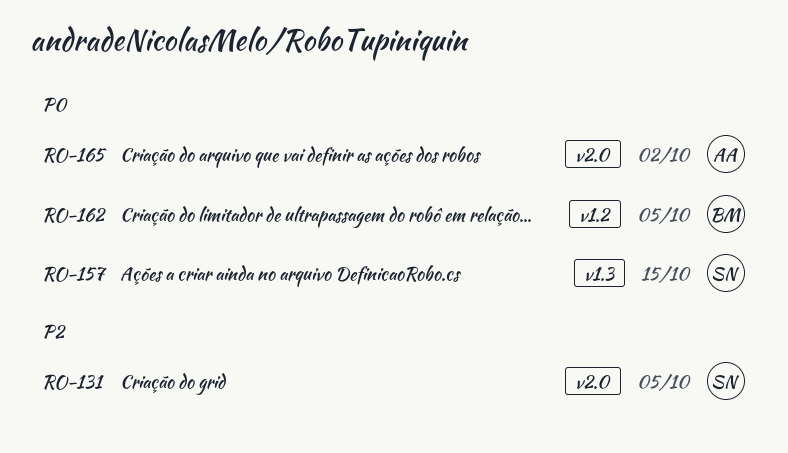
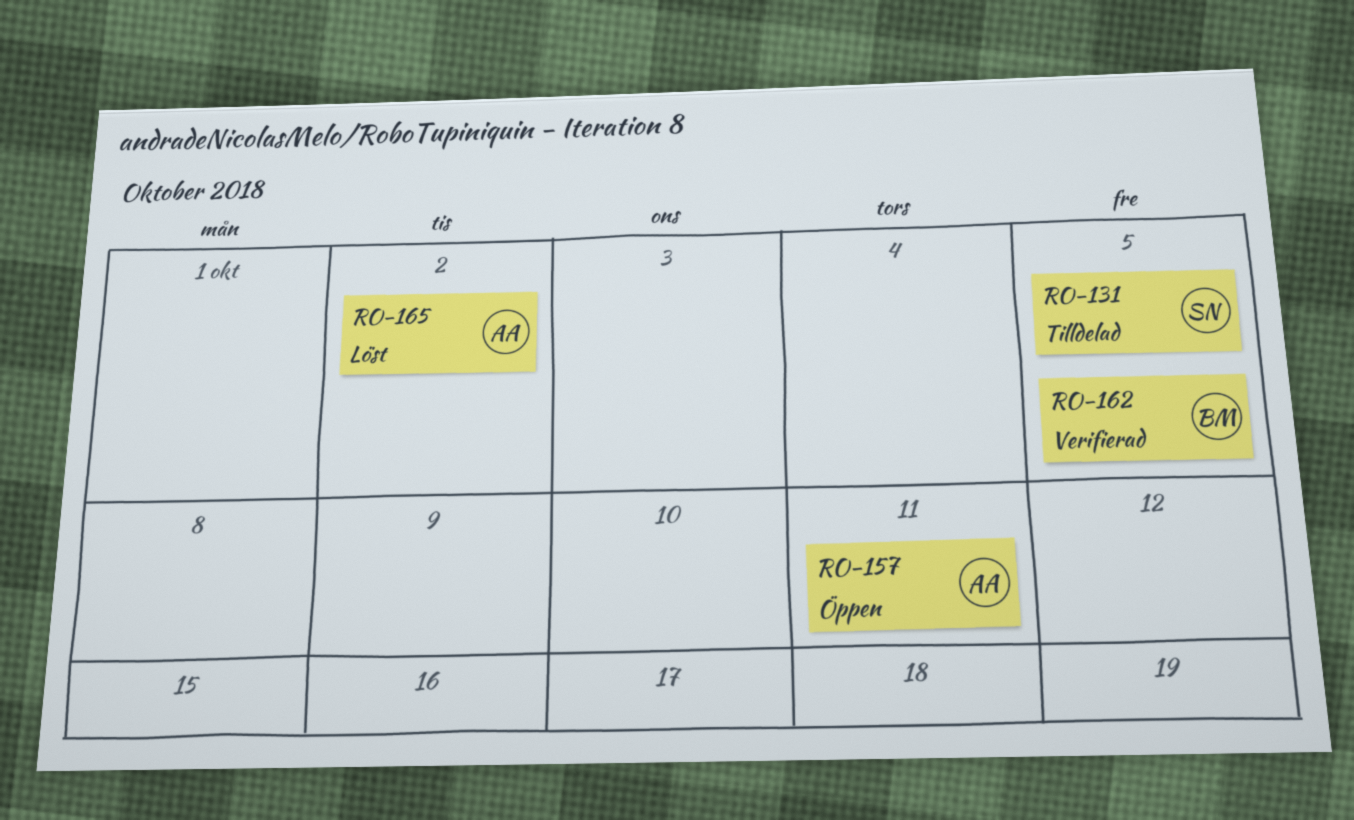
RO-157, owner: SN -> AA
RO-157, due: Oct 15 -> Oct 11

